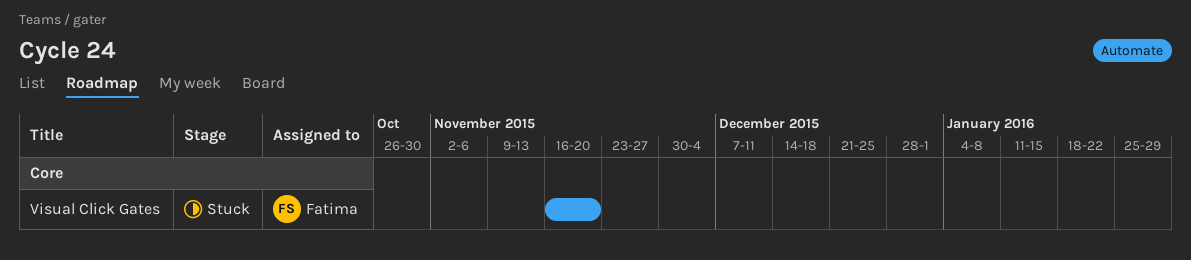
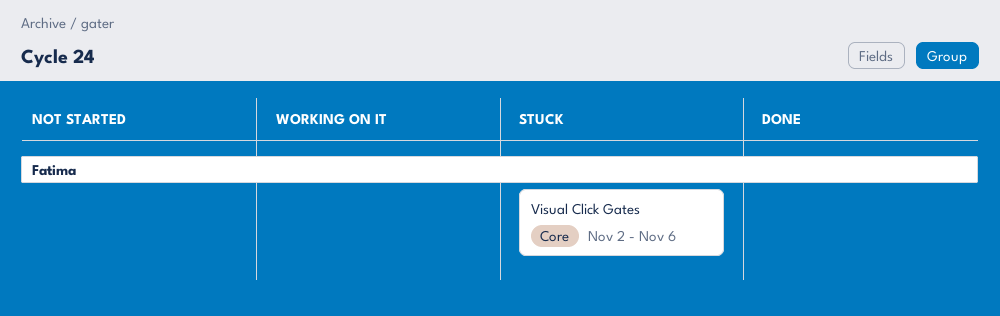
Visual Click Gates, start: Nov 16 -> Nov 2
Visual Click Gates, due: Nov 20 -> Nov 6

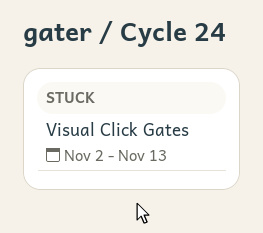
Visual Click Gates, due: Nov 6 -> Nov 13

